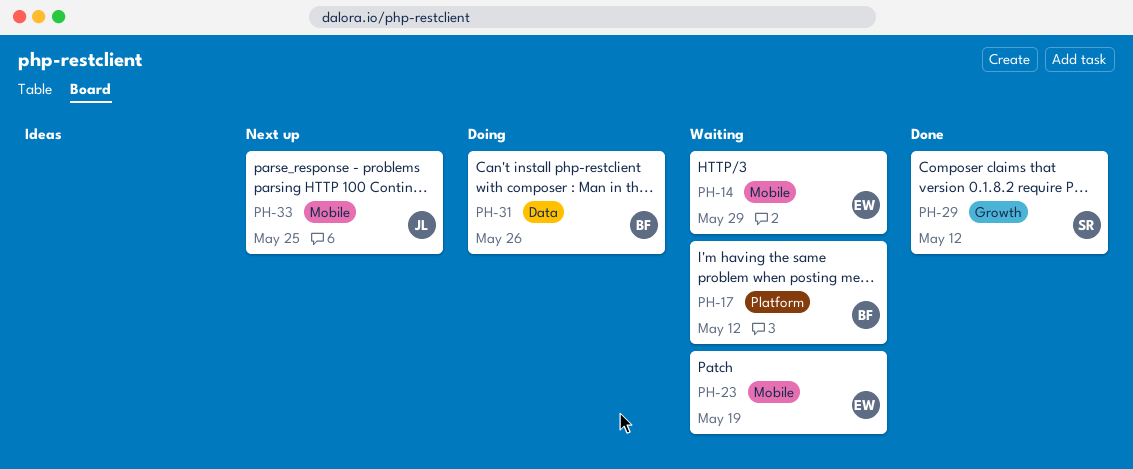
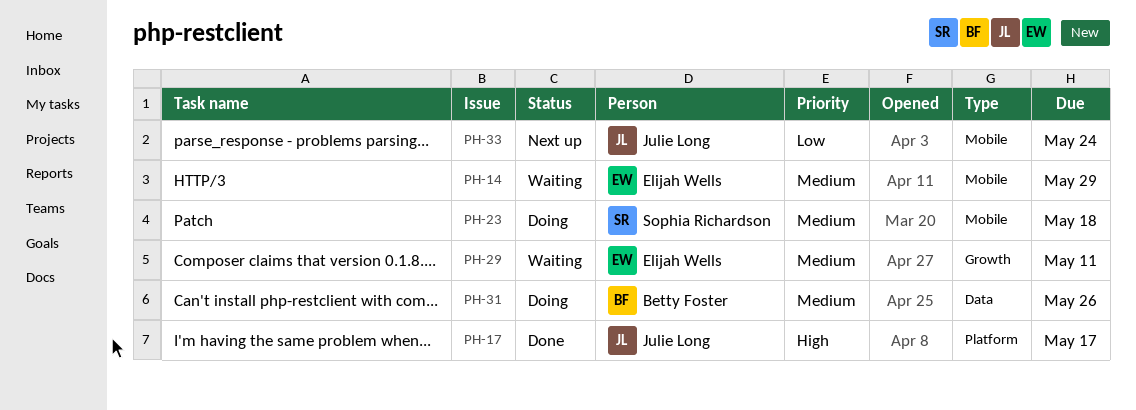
PH-17, status: Waiting -> Done
PH-17, owner: Betty Foster -> Julie Long
PH-17, due: May 12 -> May 17
PH-23, status: Waiting -> Doing
PH-23, owner: Elijah Wells -> Sophia Richardson
PH-23, due: May 19 -> May 18
PH-29, status: Done -> Waiting
PH-29, owner: Sophia Richardson -> Elijah Wells
PH-29, due: May 12 -> May 11
PH-33, due: May 25 -> May 24

